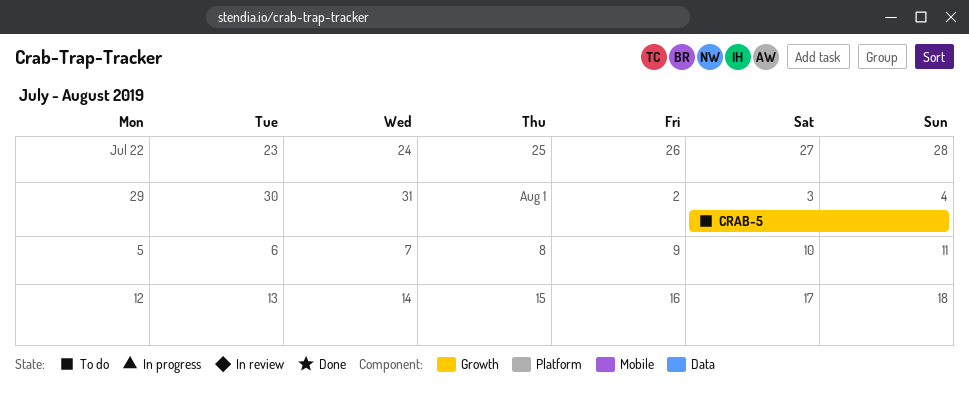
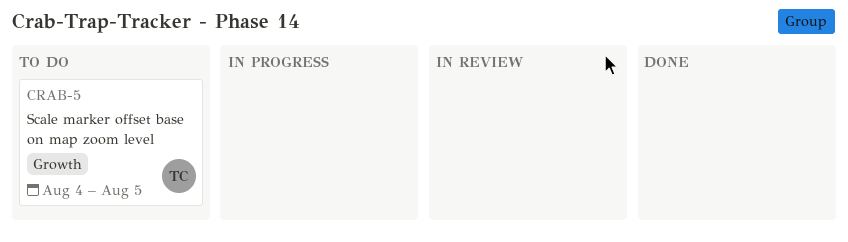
CRAB-5, start: Aug 3 -> Aug 4
CRAB-5, due: Aug 4 -> Aug 5

